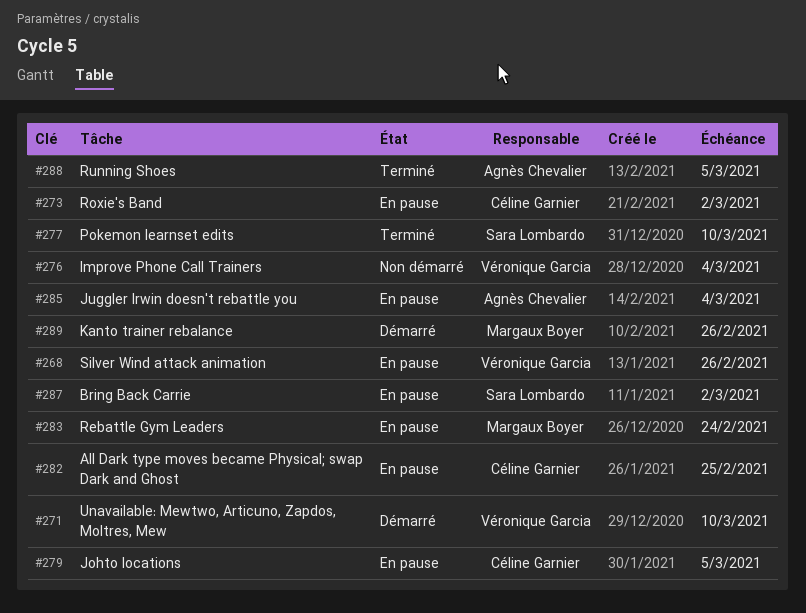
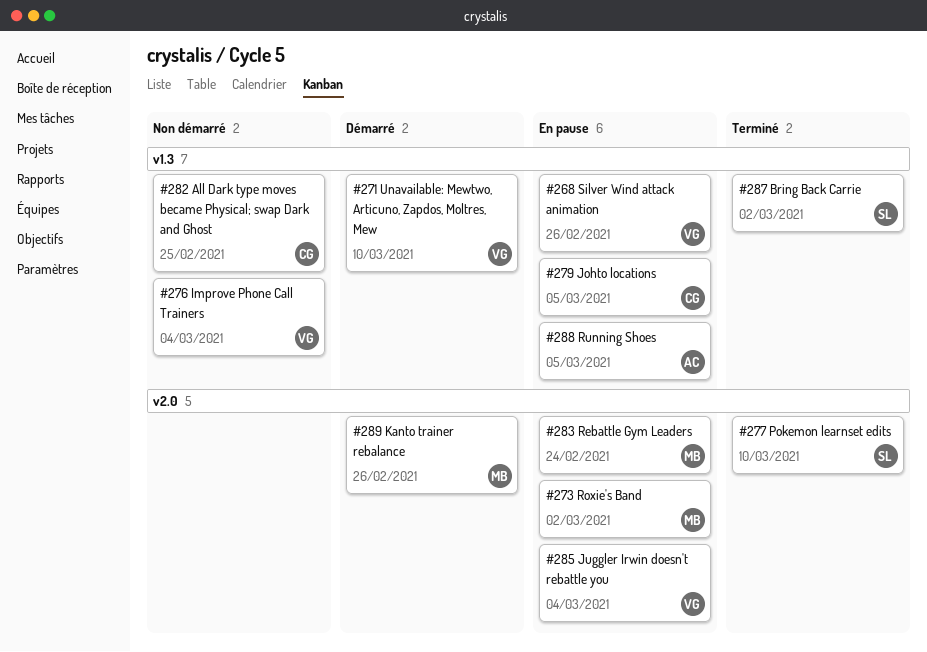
#273, owner: Céline Garnier -> Margaux Boyer
#282, status: En pause -> Non démarré
#285, owner: Agnès Chevalier -> Véronique Garcia
#287, status: En pause -> Terminé
#288, status: Terminé -> En pause

